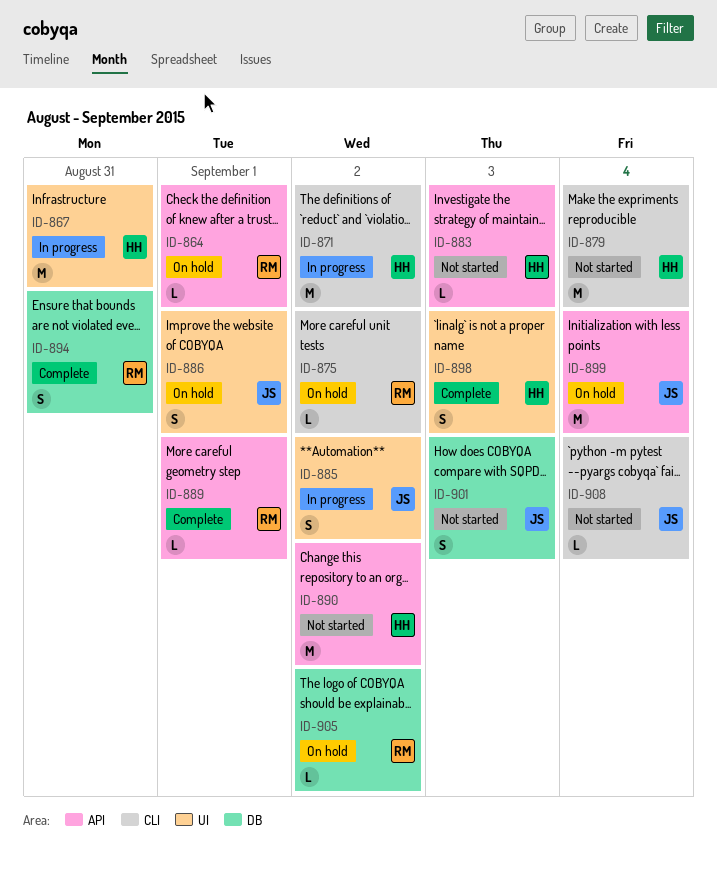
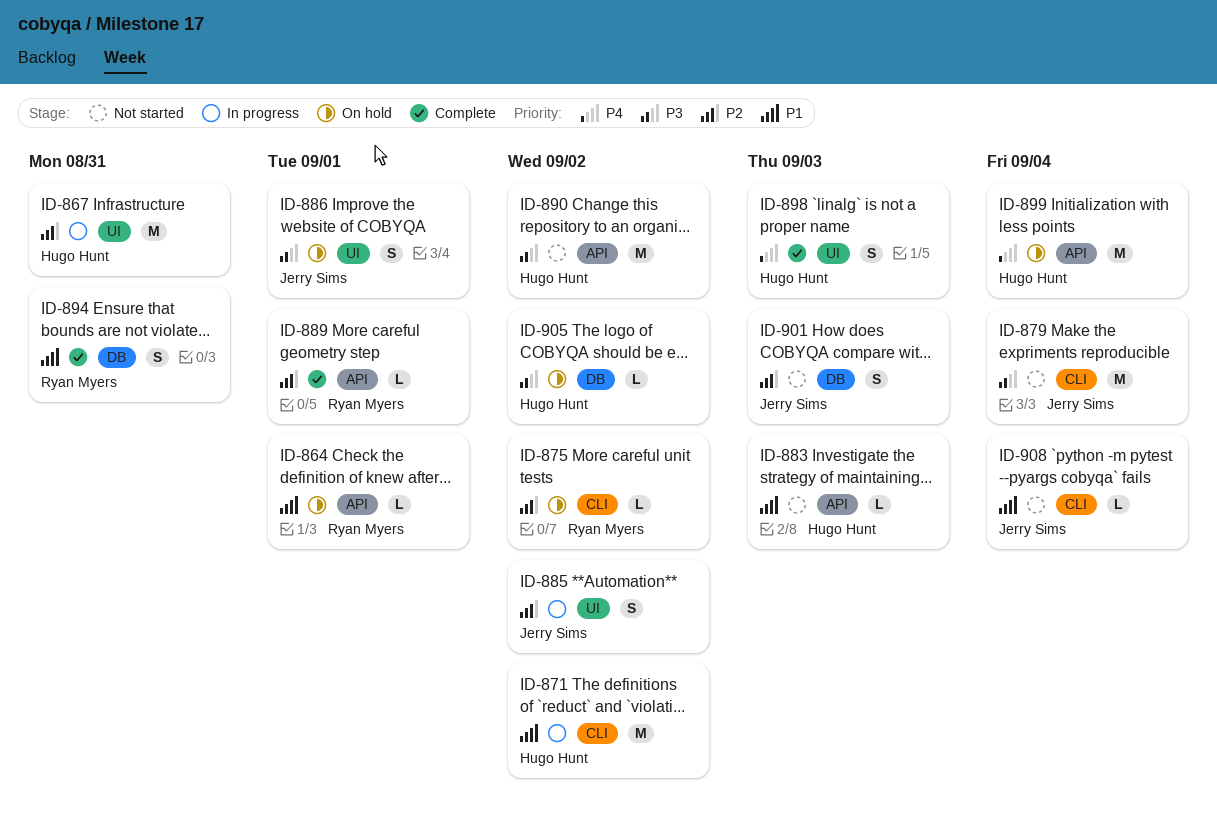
ID-879, owner: Hugo Hunt -> Jerry Sims
ID-899, owner: Jerry Sims -> Hugo Hunt
ID-905, owner: Ryan Myers -> Hugo Hunt

